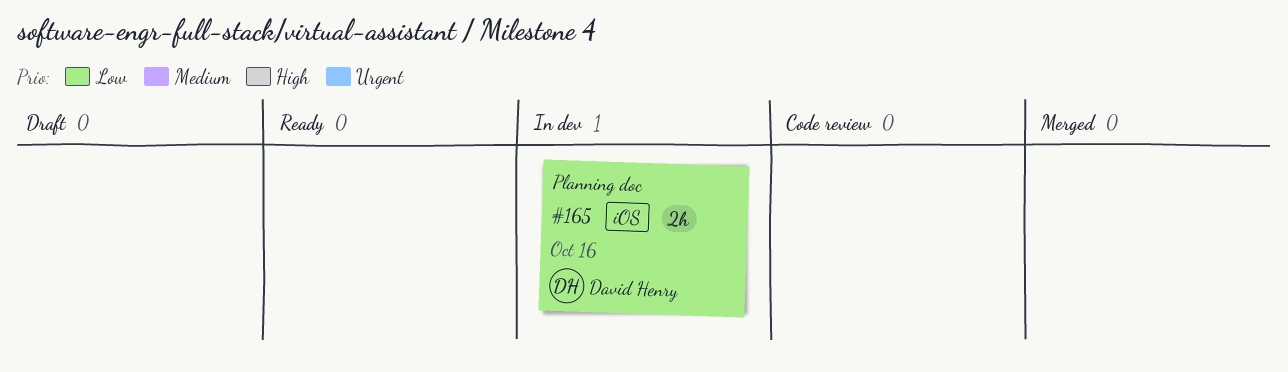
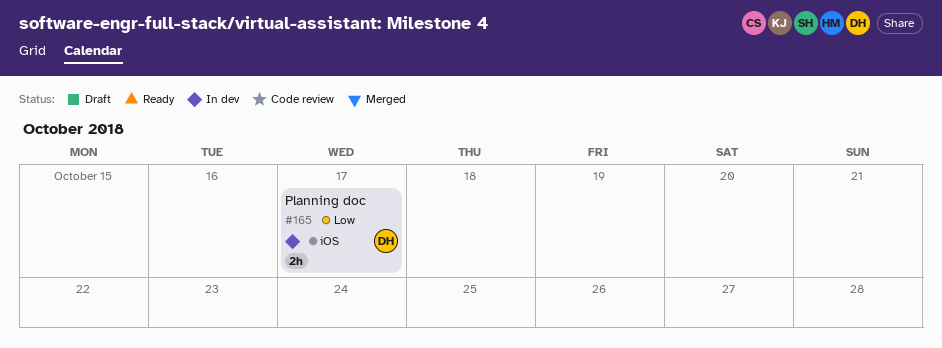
#165, due: Oct 16 -> Oct 17

